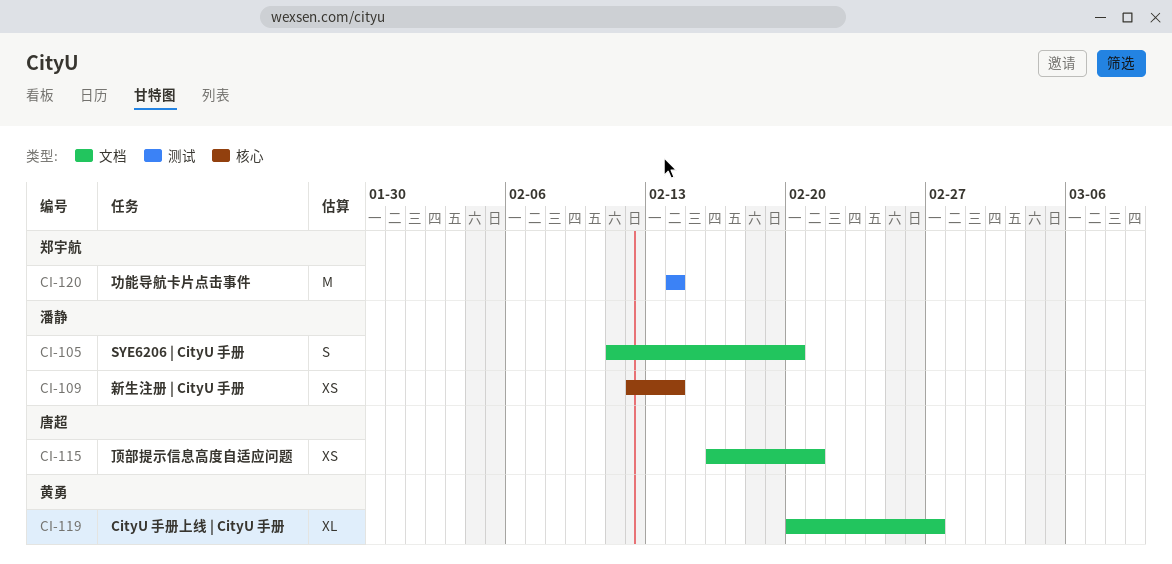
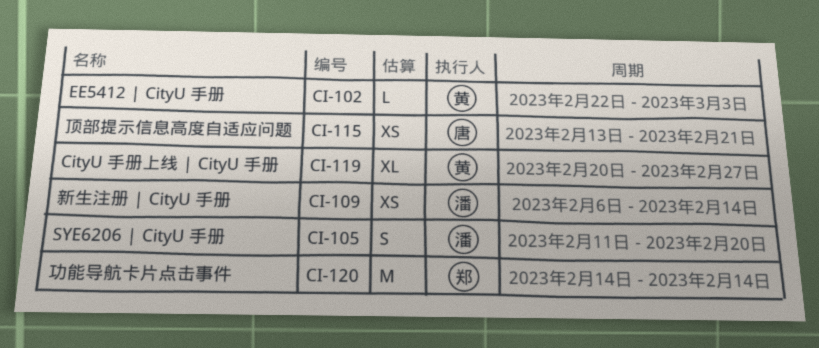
CI-102: none -> present
CI-109, start: Feb 12 -> Feb 6
CI-115, start: Feb 16 -> Feb 13

